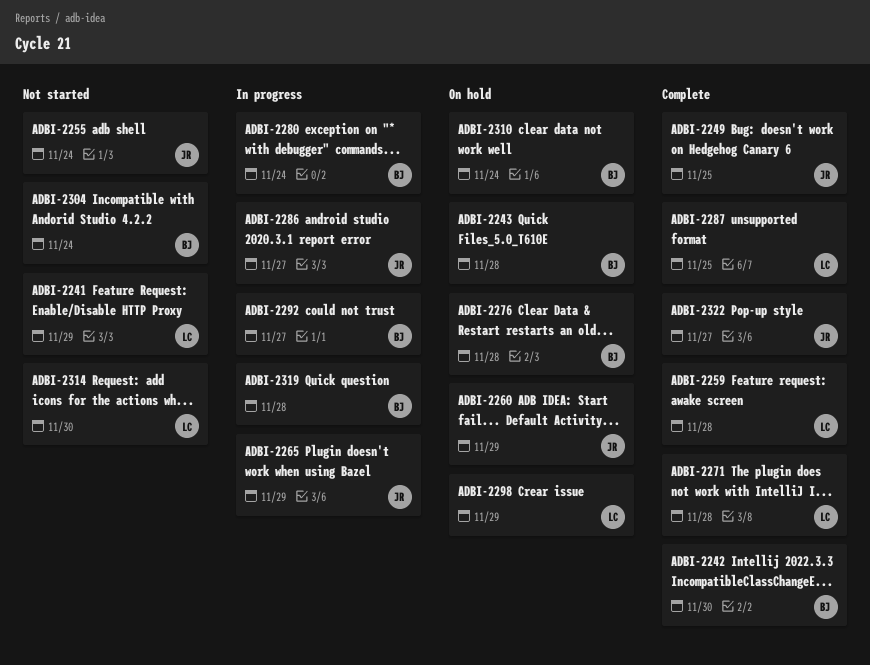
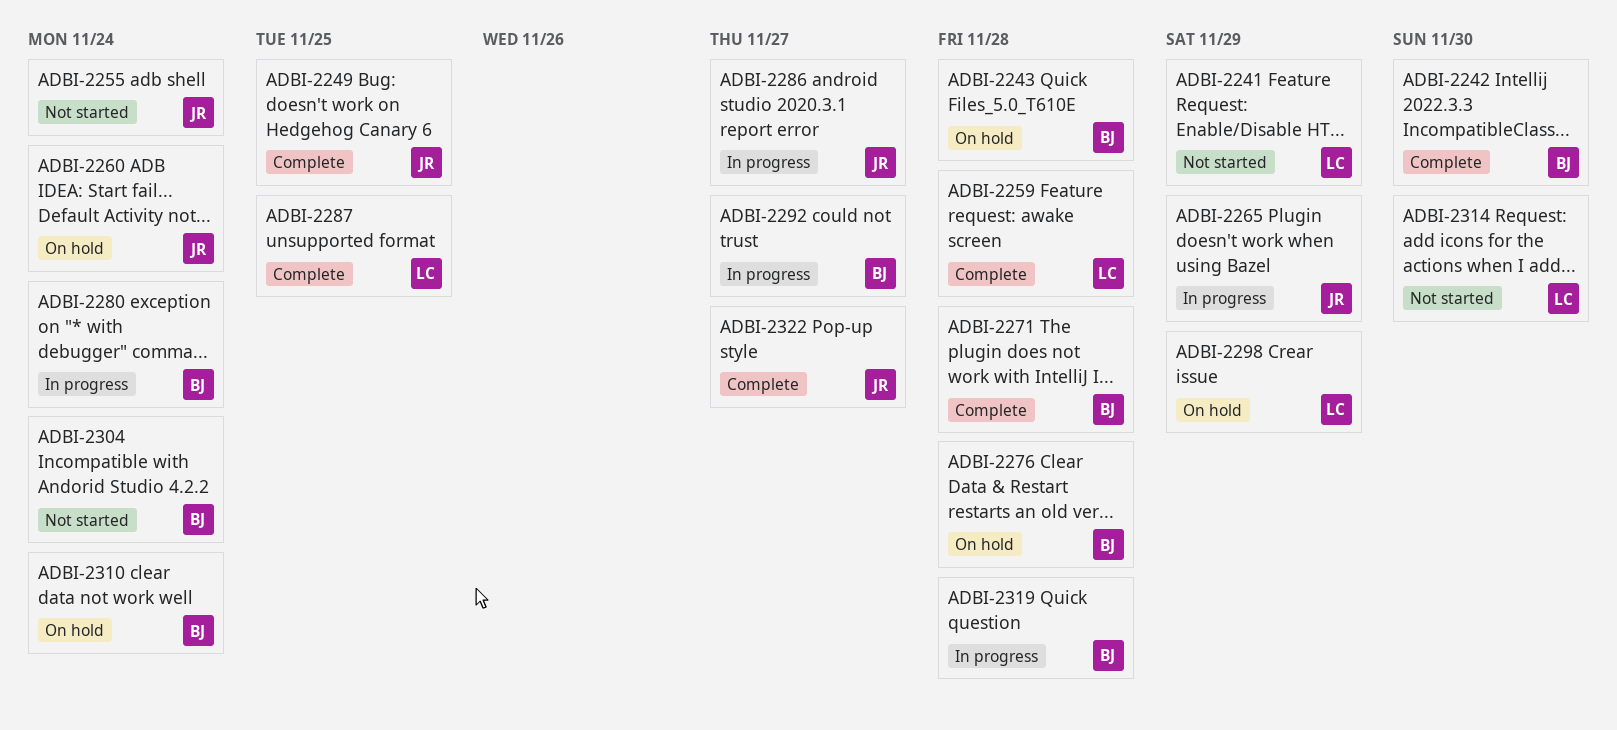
ADBI-2260, due: Nov 29 -> Nov 24
ADBI-2271, owner: LC -> BJ

